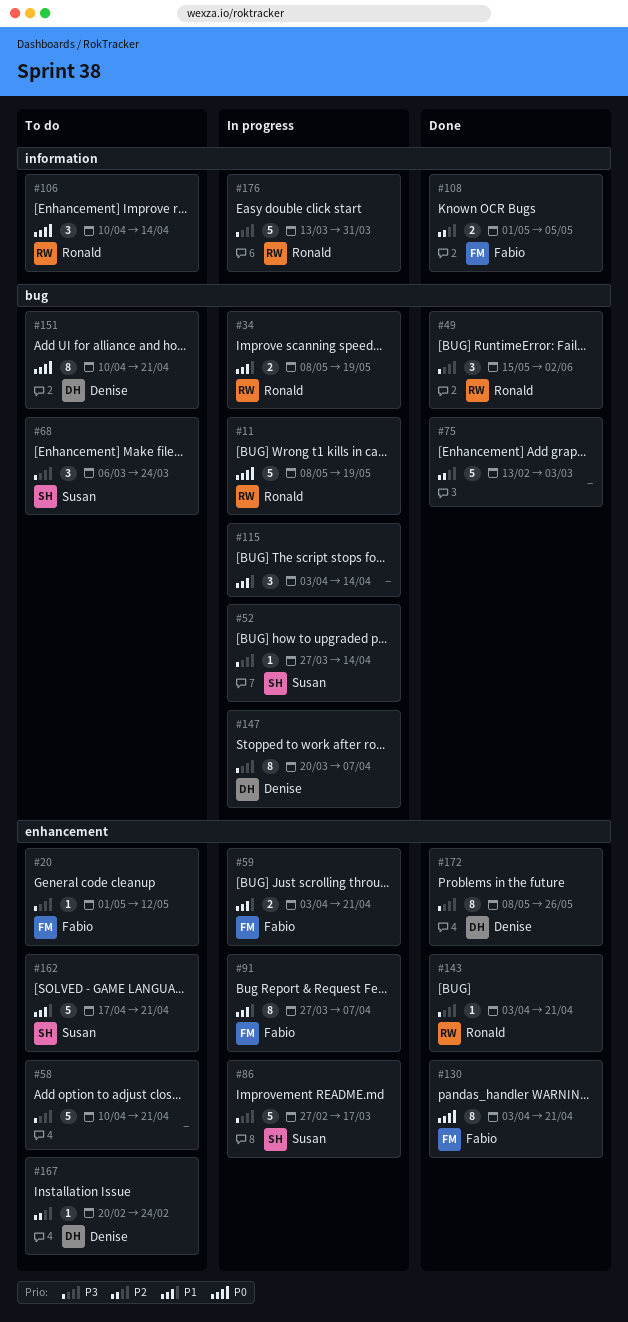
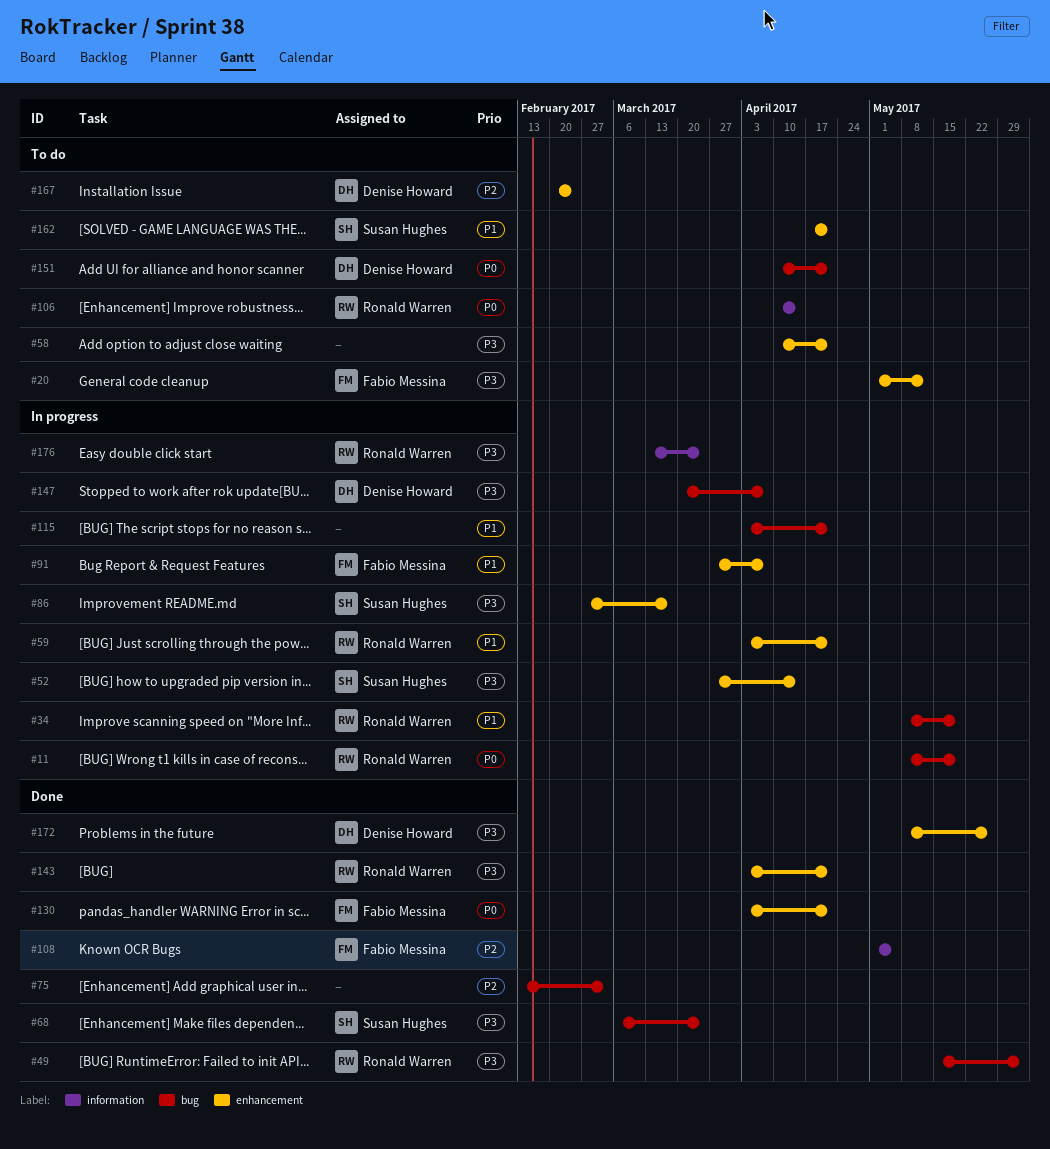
#52, label: bug -> enhancement
#59, owner: Fabio Messina -> Ronald Warren
#68, status: To do -> Done
#115, due: Apr 14 -> Apr 21
#176, due: Mar 31 -> Mar 24

